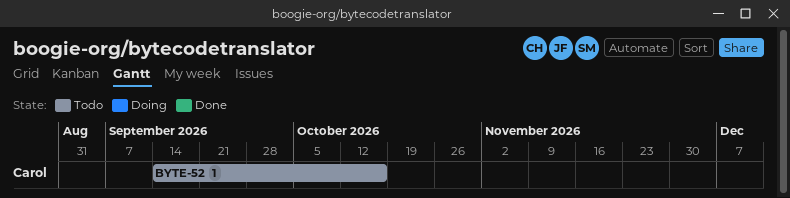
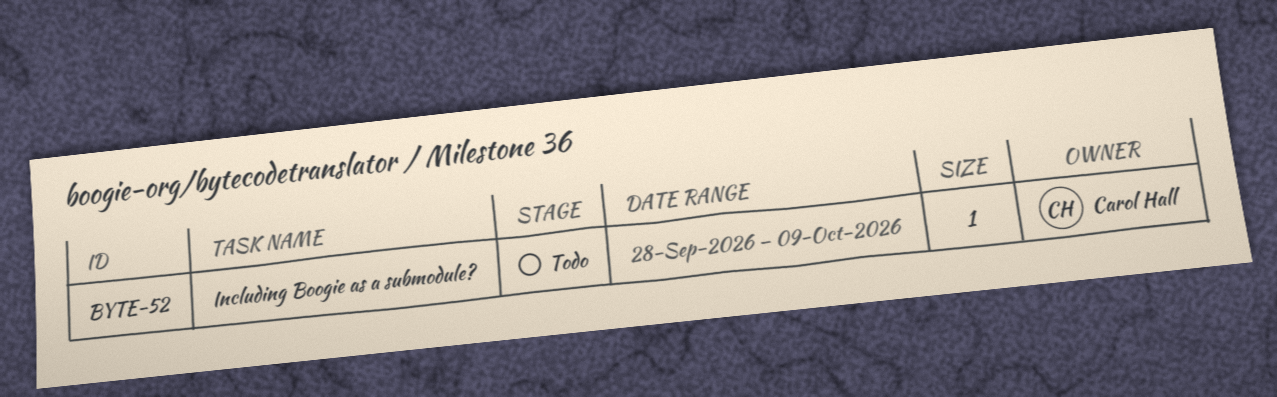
BYTE-52, start: Sep 14 -> Sep 28
BYTE-52, due: Oct 16 -> Oct 9

